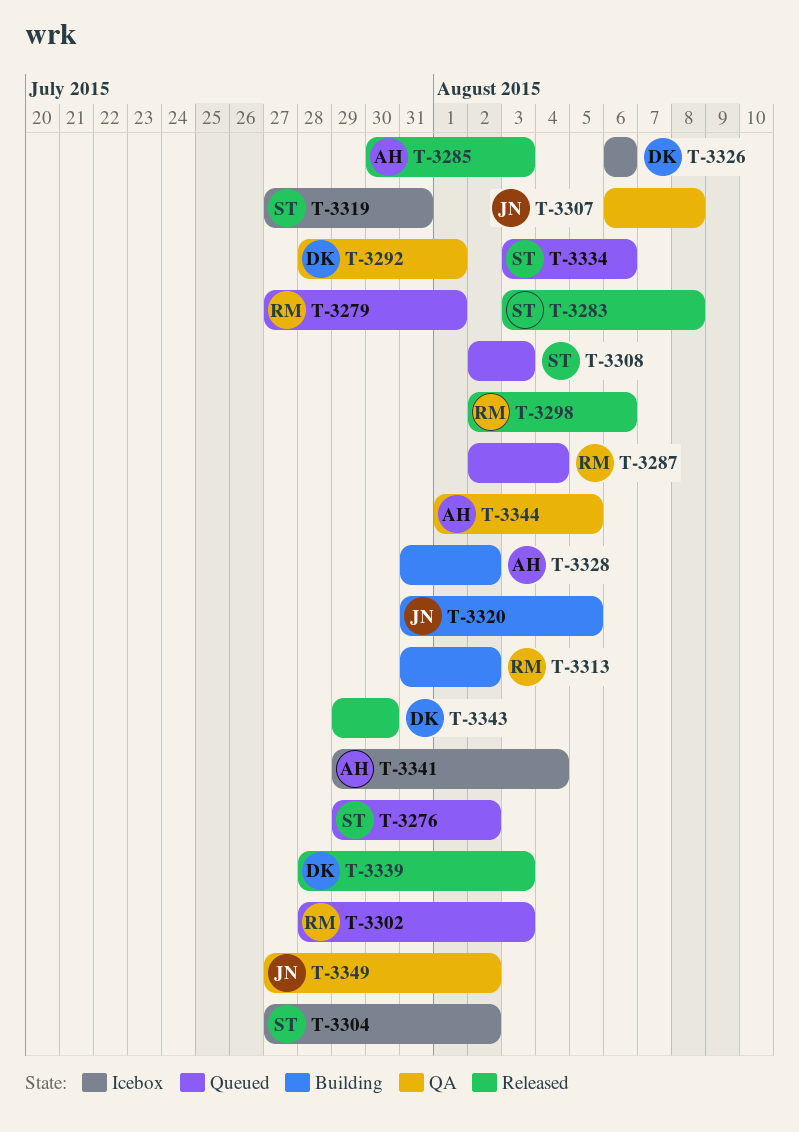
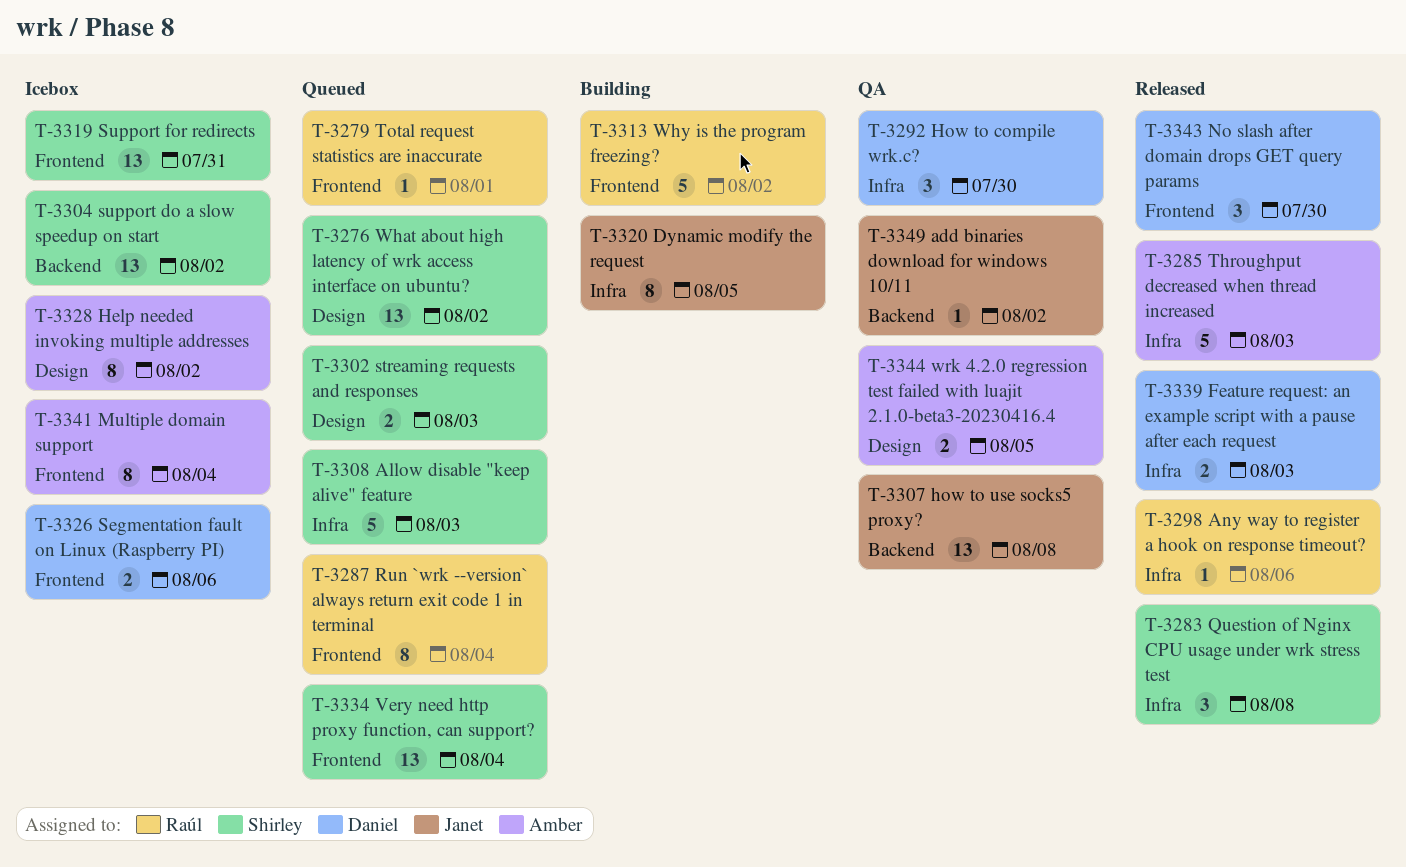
T-3292, due: Aug 1 -> Jul 30
T-3302, owner: Raúl -> Shirley
T-3328, status: Building -> Icebox
T-3334, due: Aug 6 -> Aug 4

